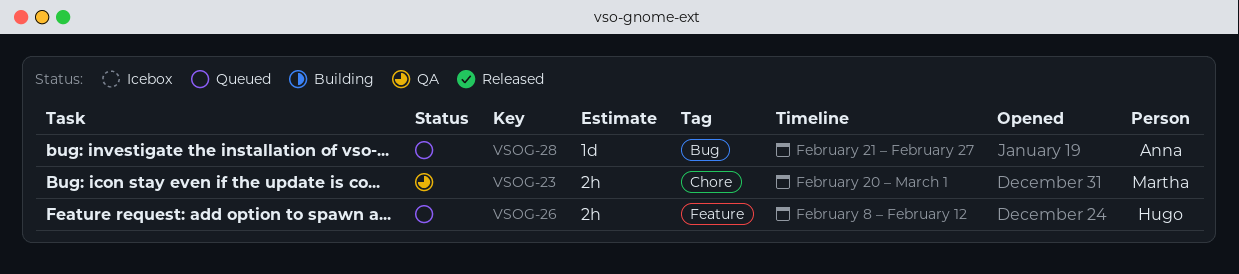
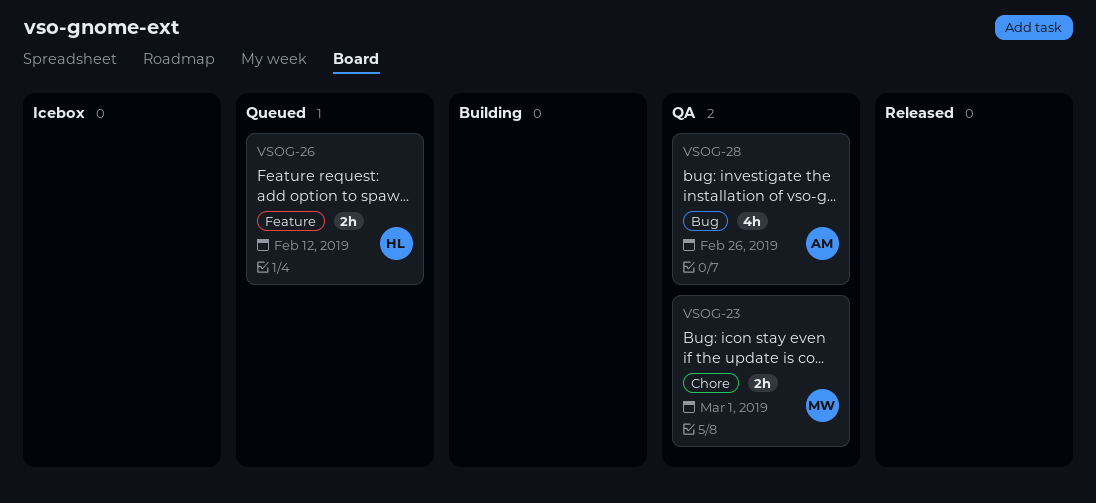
VSOG-28, status: Queued -> QA
VSOG-28, estimate: 1d -> 4h
VSOG-28, due: Feb 27 -> Feb 26

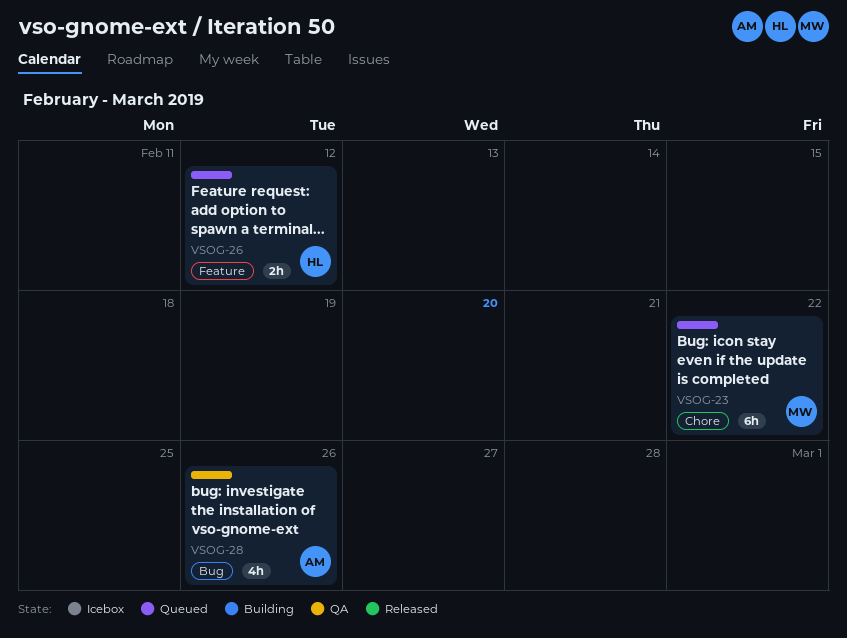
VSOG-23, status: QA -> Queued
VSOG-23, estimate: 2h -> 6h
VSOG-23, due: Mar 1 -> Feb 22

